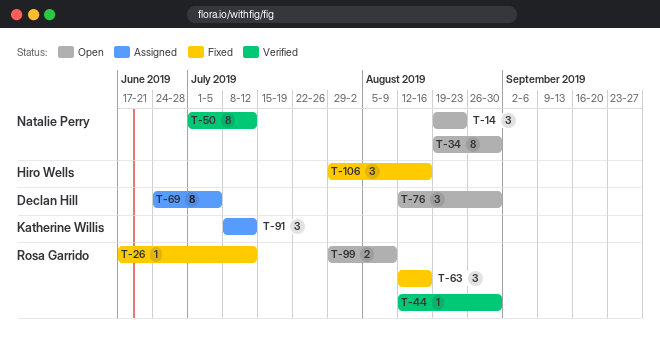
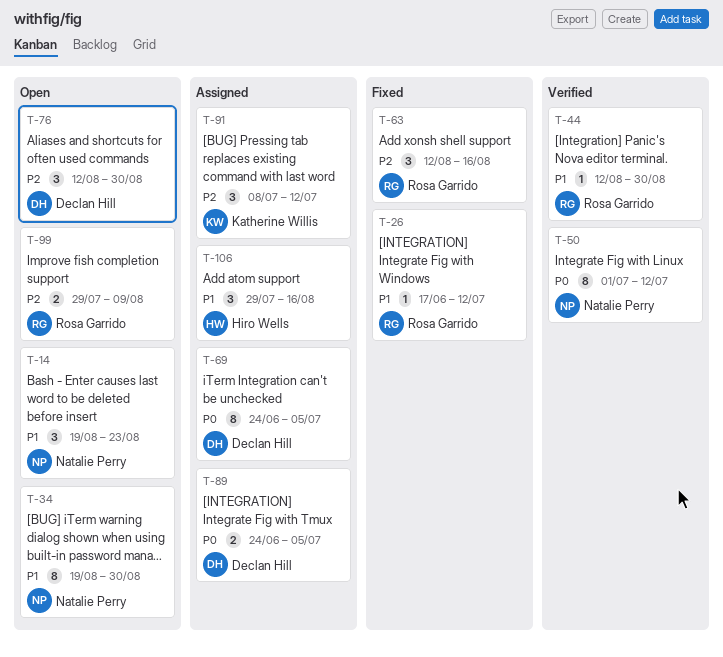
T-89: none -> present
T-106, status: Fixed -> Assigned

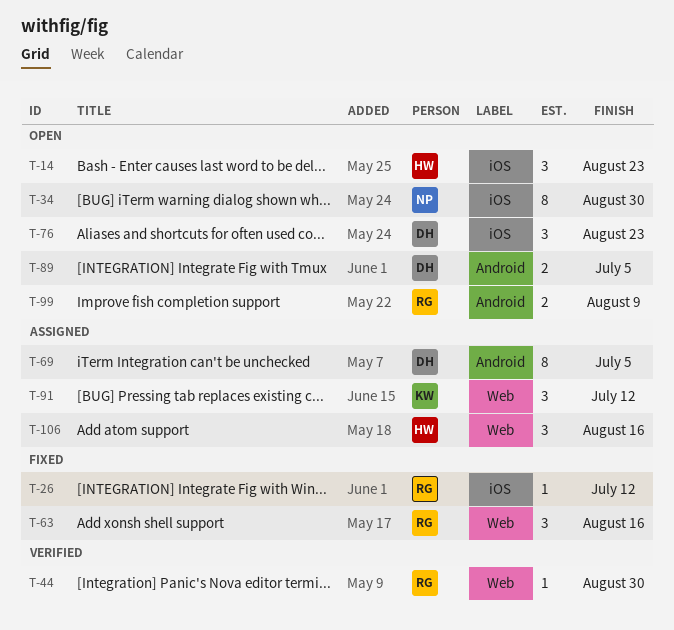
T-14, owner: Natalie Perry -> Hiro Wells
T-50: present -> none
T-76, due: Aug 30 -> Aug 23
T-89, status: Assigned -> Open

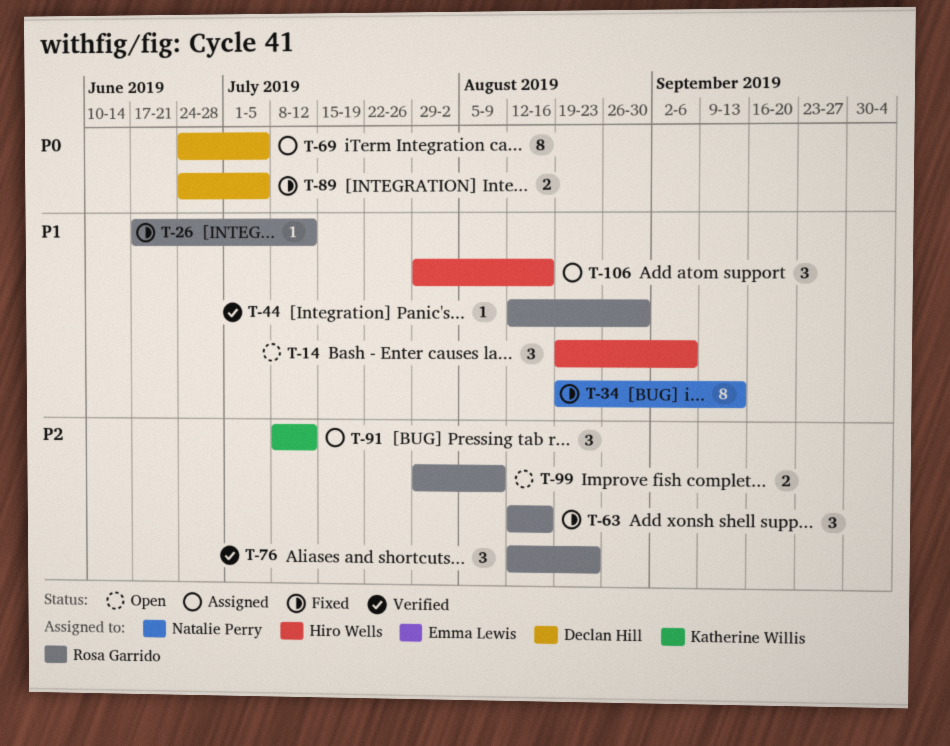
T-14, due: Aug 23 -> Sep 6
T-34, status: Open -> Fixed
T-34, due: Aug 30 -> Sep 13
T-76, status: Open -> Verified
T-76, owner: Declan Hill -> Rosa Garrido
T-89, status: Open -> Fixed

